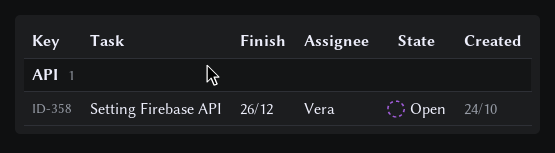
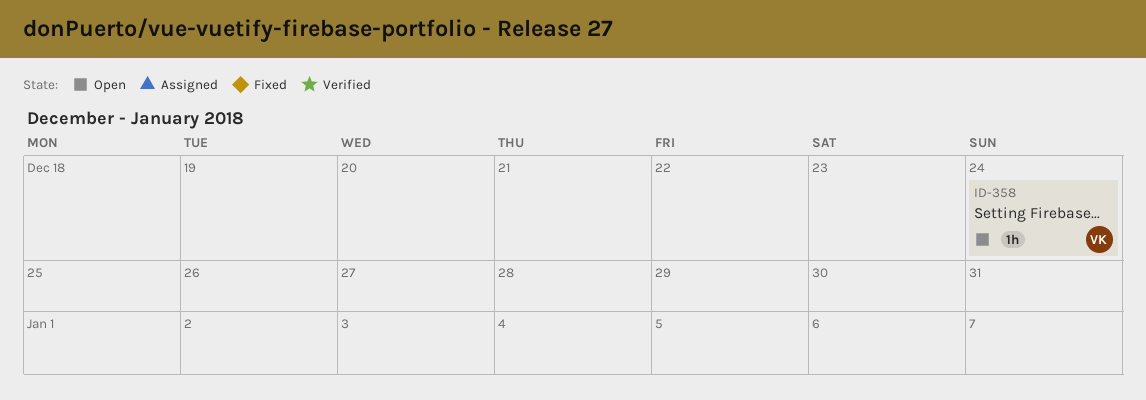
ID-358, due: Dec 26 -> Dec 24

